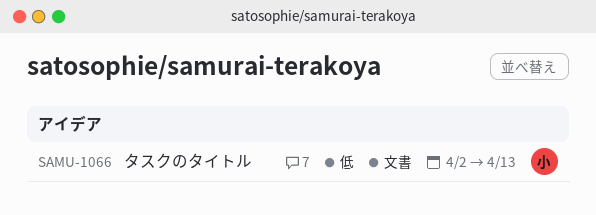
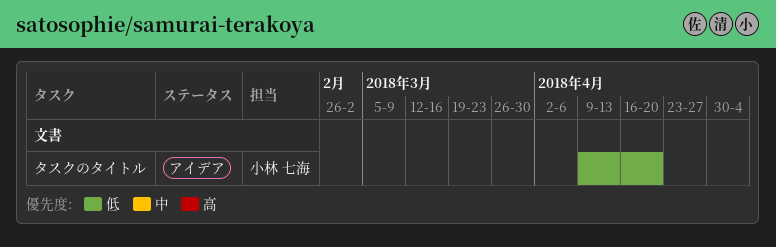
タスクのタイトル, start: Apr 2 -> Apr 9
タスクのタイトル, due: Apr 13 -> Apr 20

